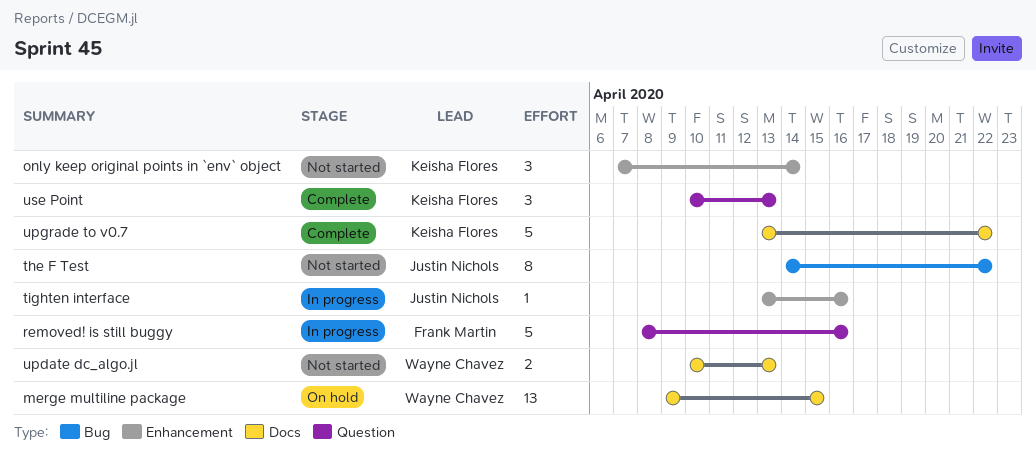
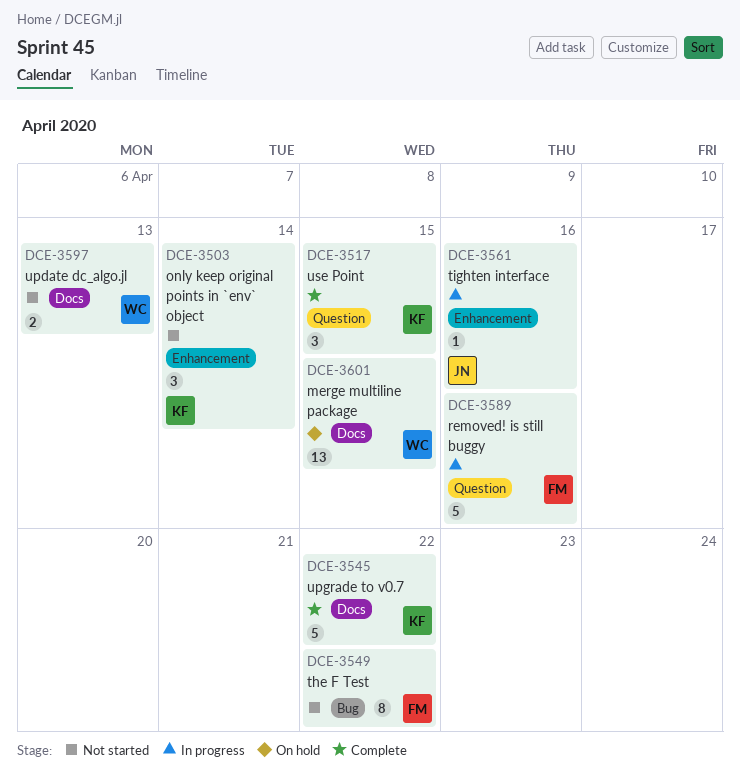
the F Test, owner: Justin Nichols -> Frank Martin
use Point, due: Apr 13 -> Apr 15

